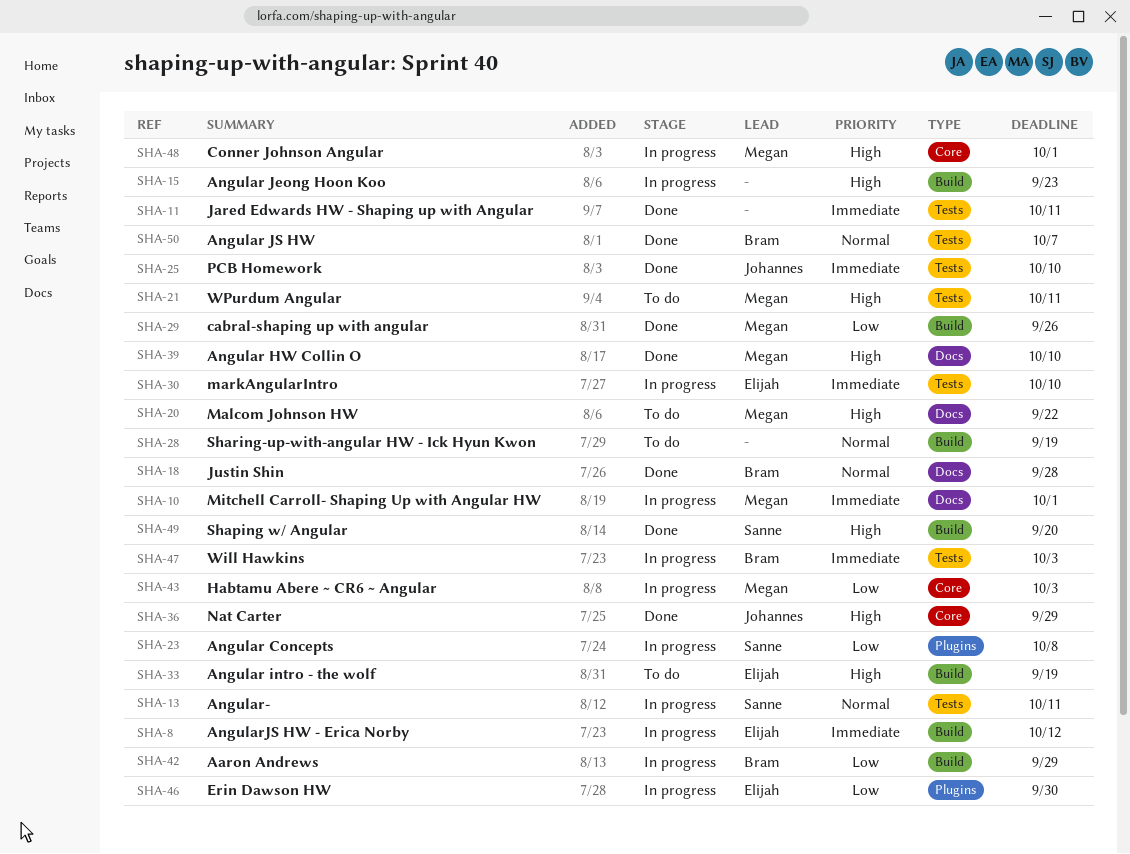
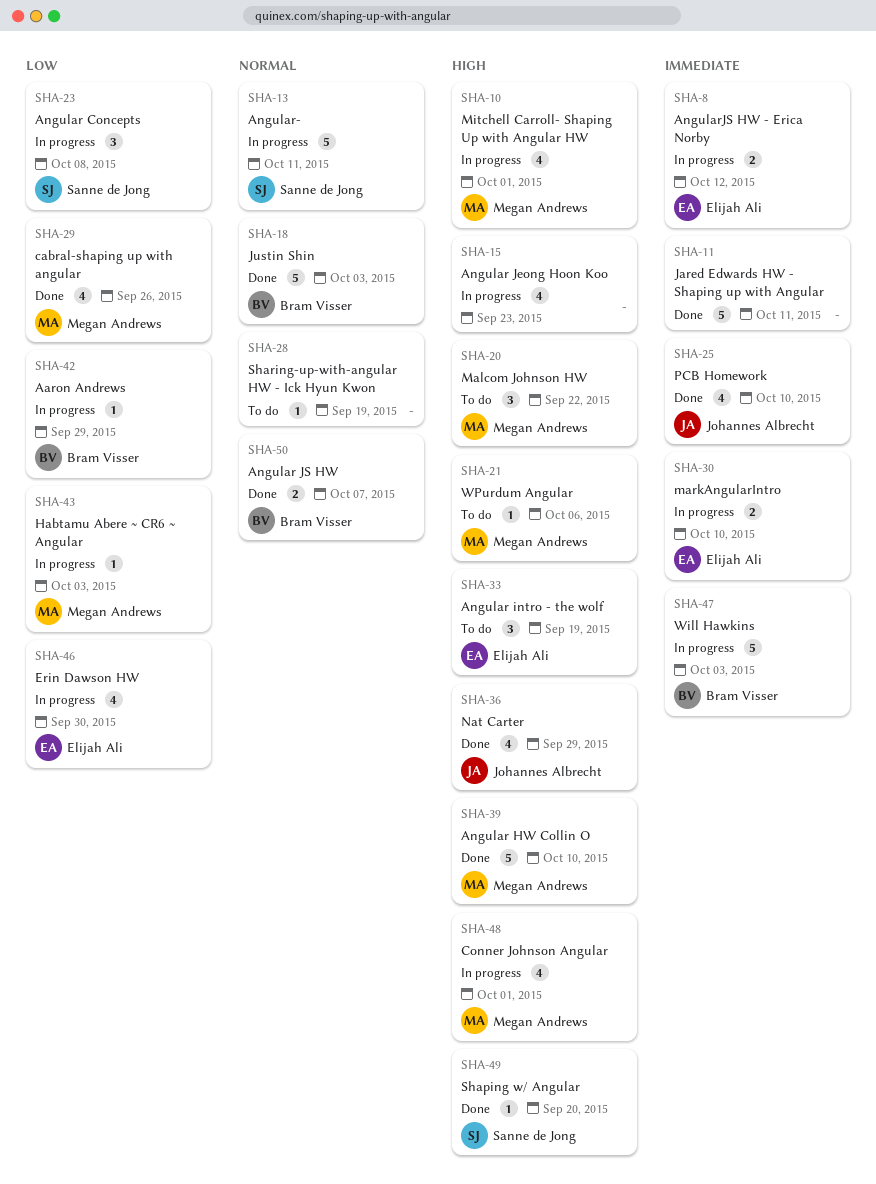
SHA-10, priority: Immediate -> High
SHA-18, due: Sep 28 -> Oct 3
SHA-21, due: Oct 11 -> Oct 6

